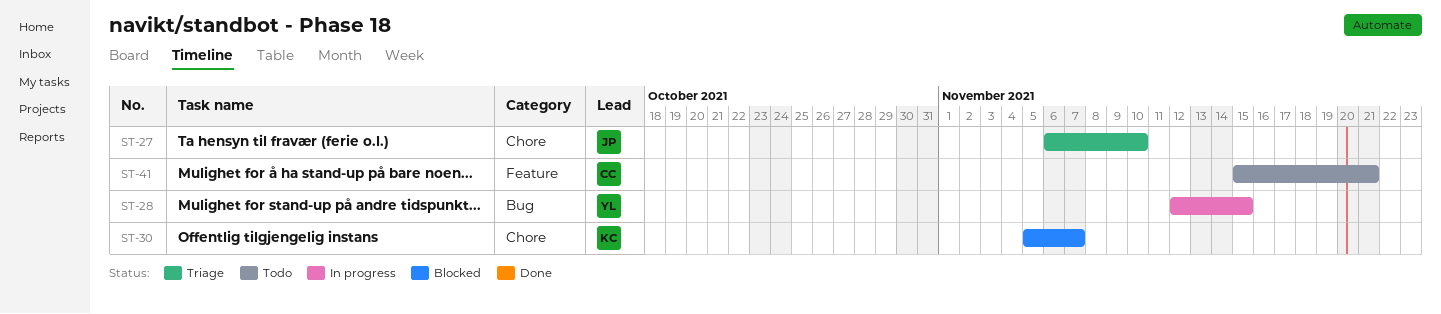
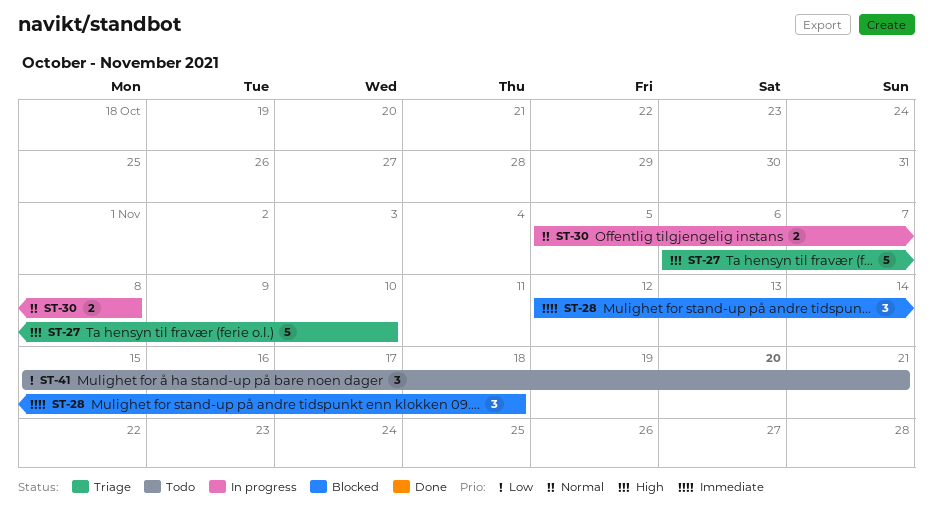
ST-28, status: In progress -> Blocked
ST-28, due: Nov 15 -> Nov 18
ST-30, status: Blocked -> In progress
ST-30, due: Nov 7 -> Nov 8

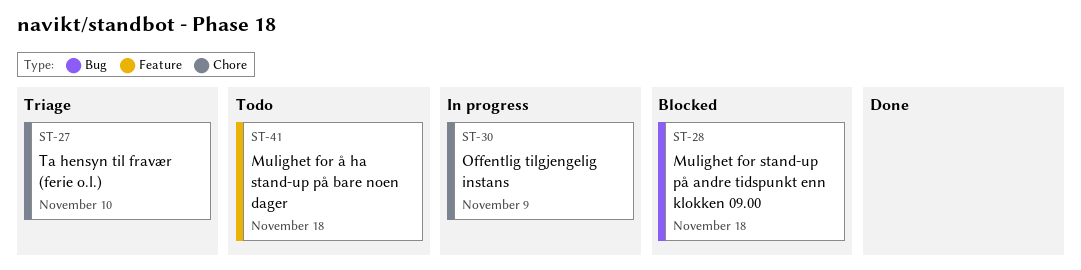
ST-30, due: Nov 8 -> Nov 9
ST-41, due: Nov 21 -> Nov 18

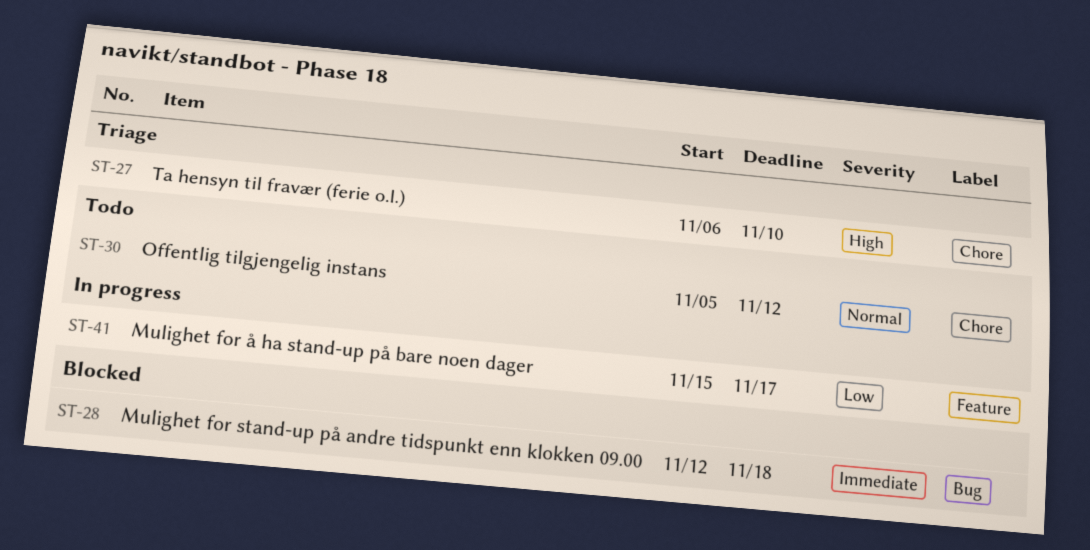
ST-30, status: In progress -> Todo
ST-30, due: Nov 9 -> Nov 12
ST-41, status: Todo -> In progress
ST-41, due: Nov 18 -> Nov 17

